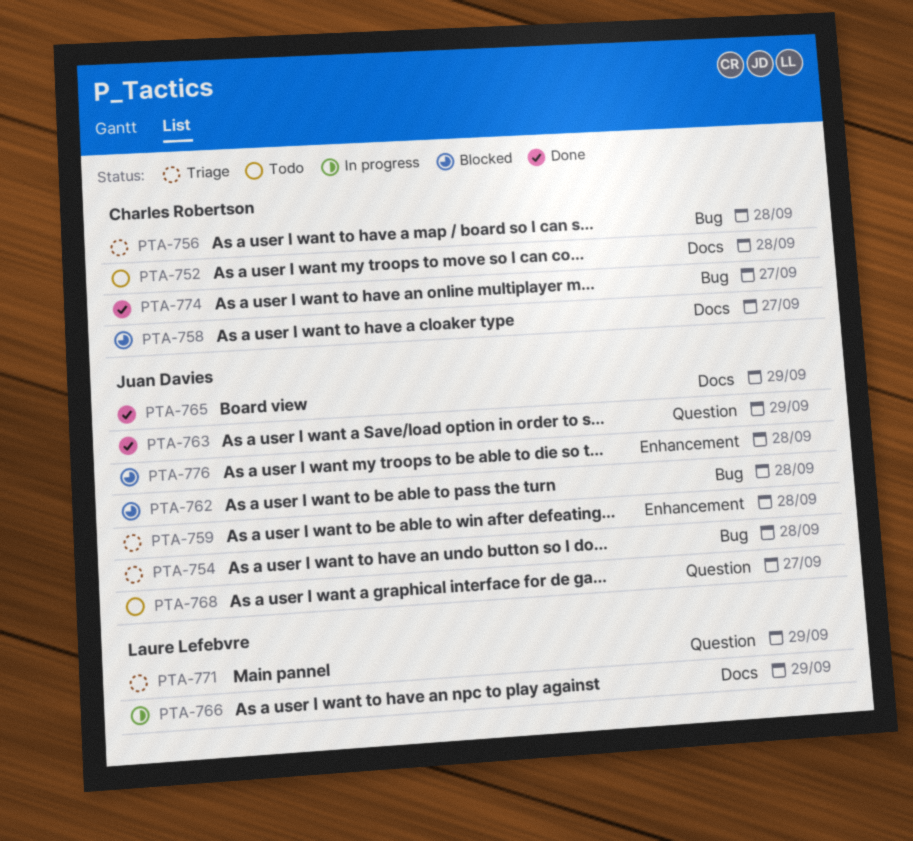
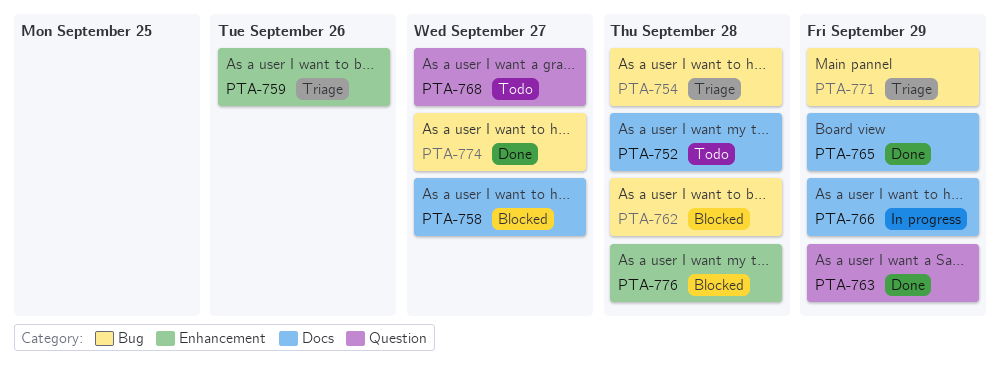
PTA-756: present -> none
PTA-759, due: Sep 28 -> Sep 26
PTA-771, label: Question -> Bug

